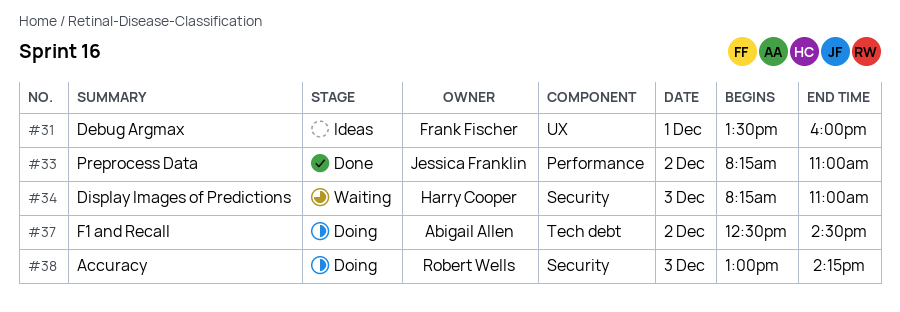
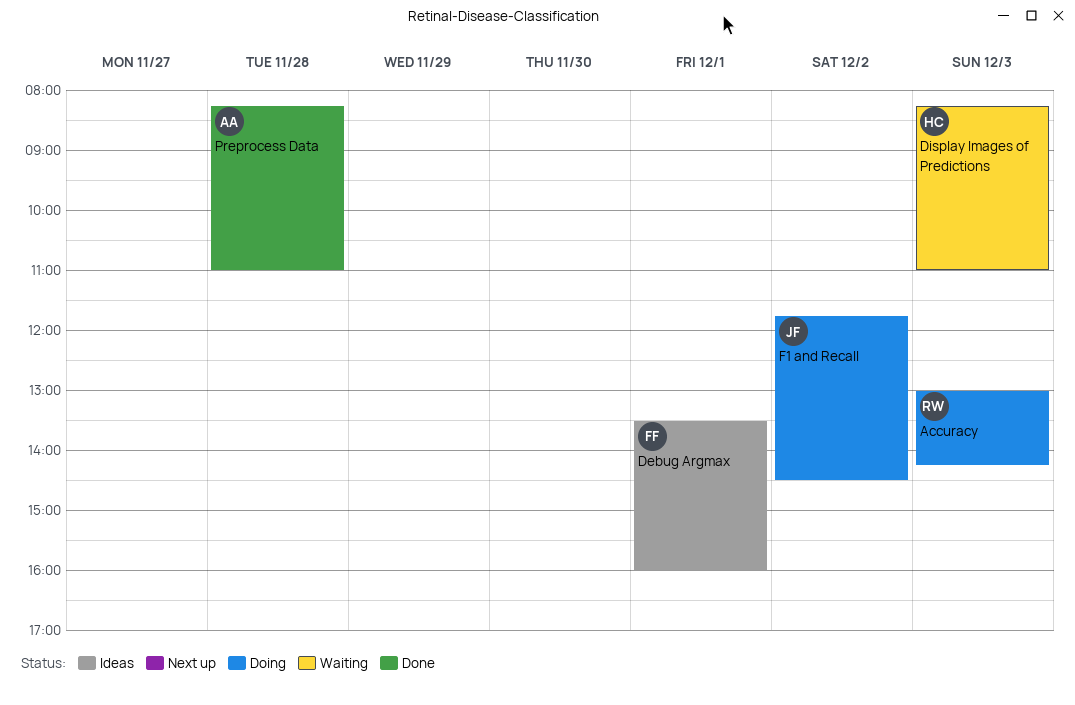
F1 and Recall, owner: Abigail Allen -> Jessica Franklin
F1 and Recall, begins: 12:30 -> 11:45
Preprocess Data, owner: Jessica Franklin -> Abigail Allen
Preprocess Data, day: Dec 2 -> Nov 28

